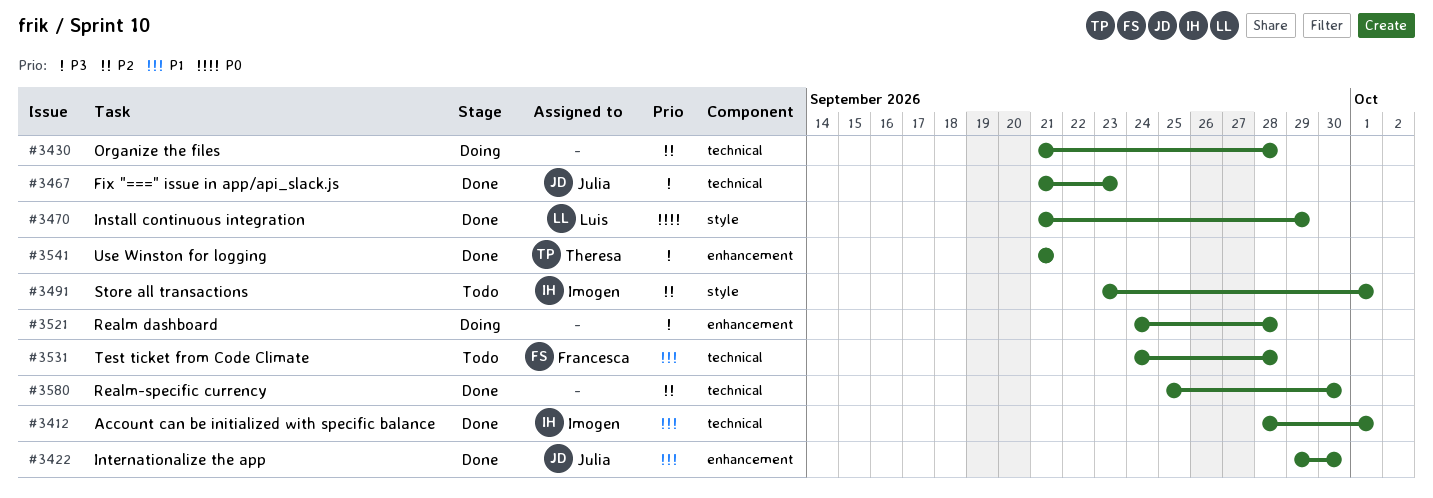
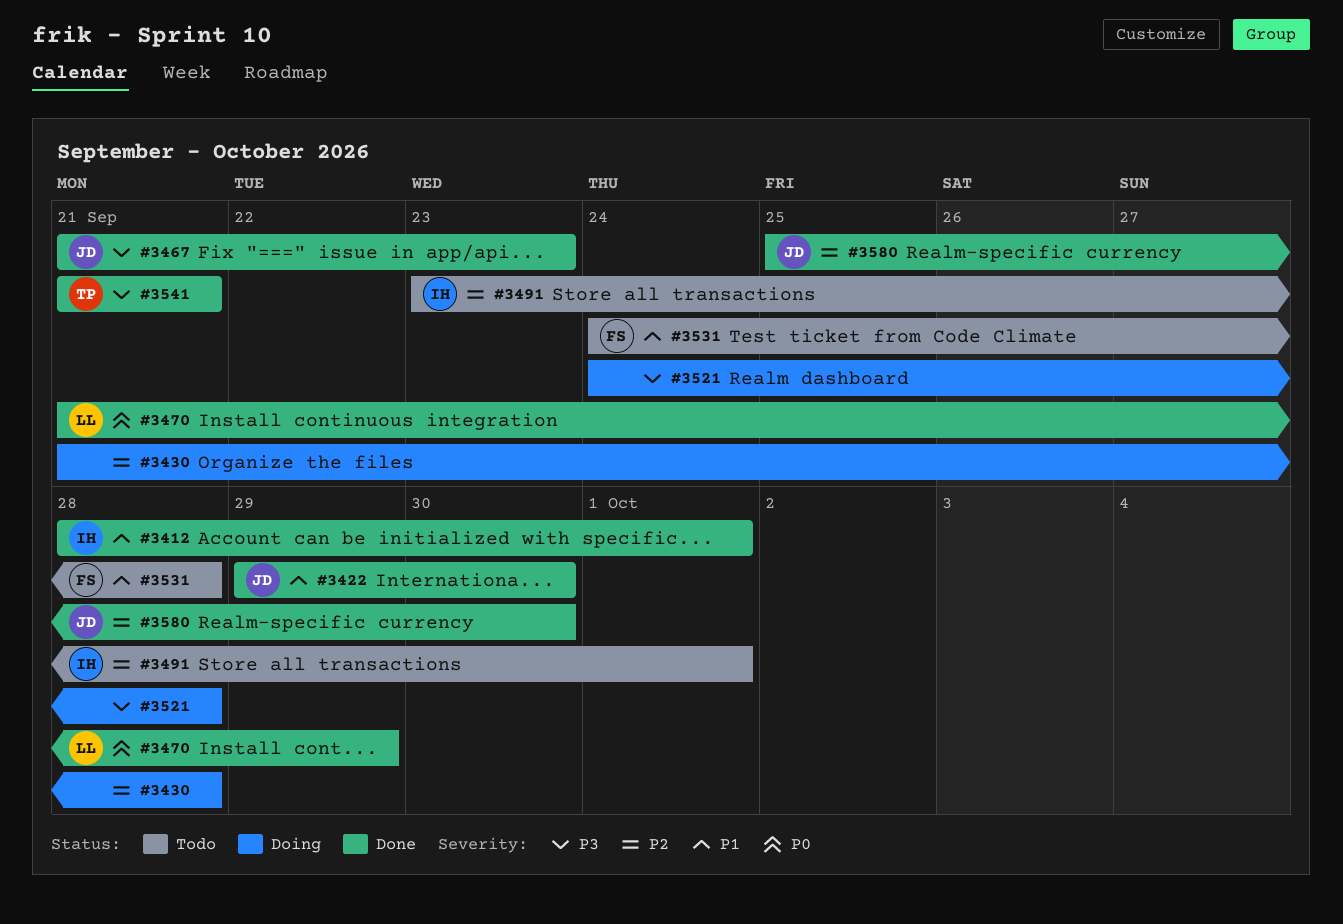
#3580, owner: none -> Julia

